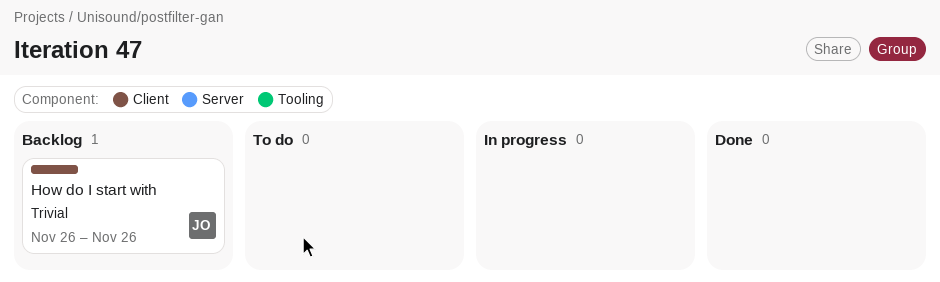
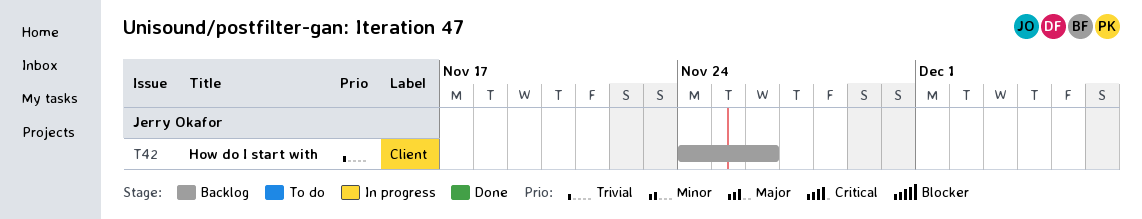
How do I start with, start: Nov 26 -> Nov 24

